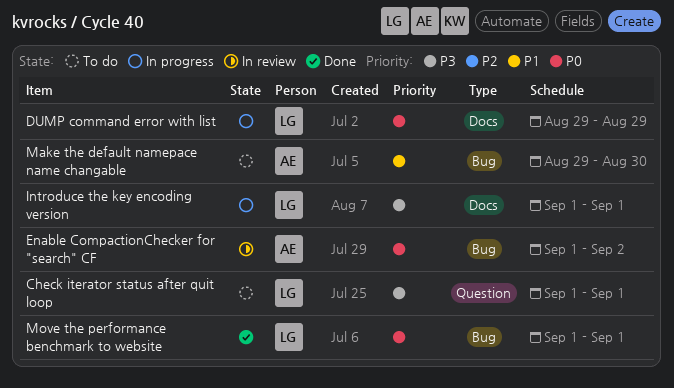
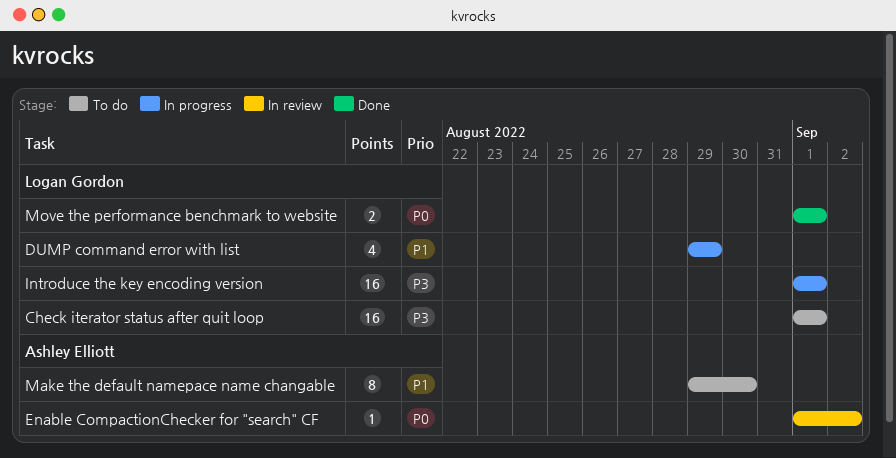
DUMP command error with list, priority: P0 -> P1

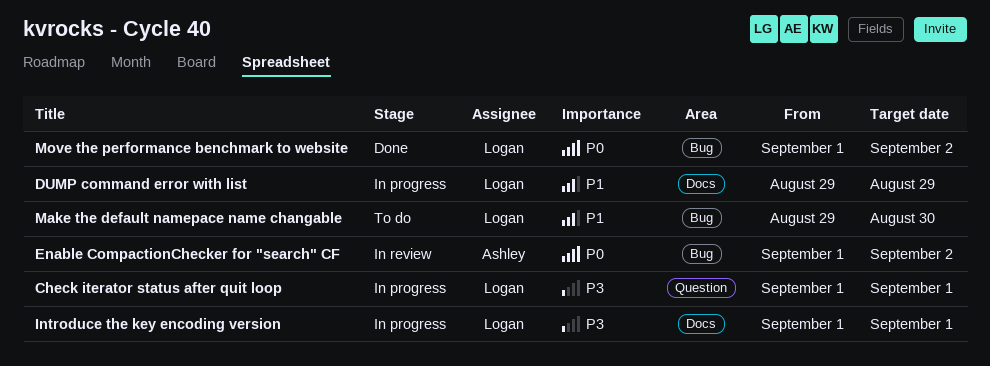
Check iterator status after quit loop, status: To do -> In progress
Make the default namepace name changable, owner: Ashley Elliott -> Logan Gordon
Move the performance benchmark to website, due: Sep 1 -> Sep 2

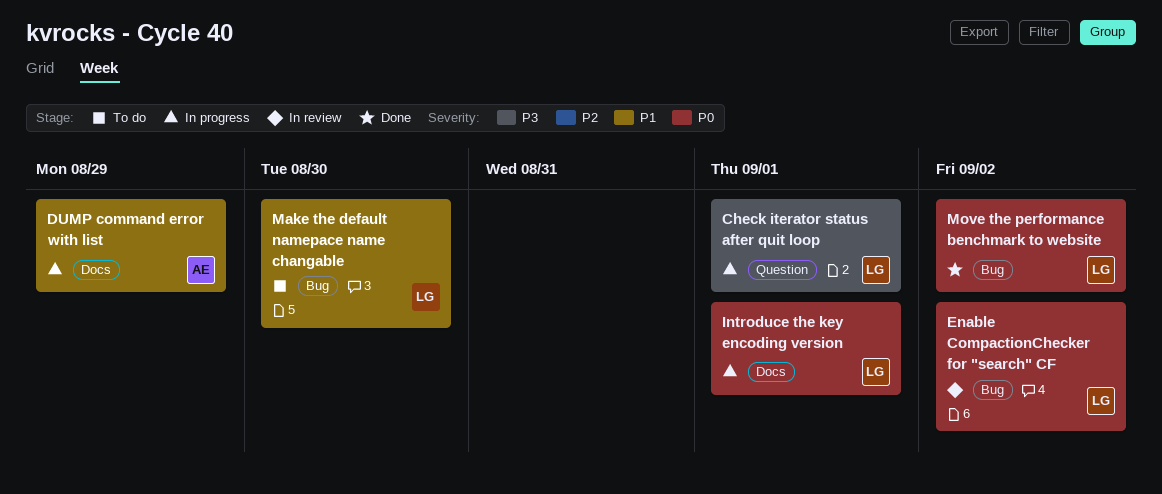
DUMP command error with list, owner: Logan -> Ashley
Enable CompactionChecker for "search" CF, owner: Ashley -> Logan
Introduce the key encoding version, priority: P3 -> P0

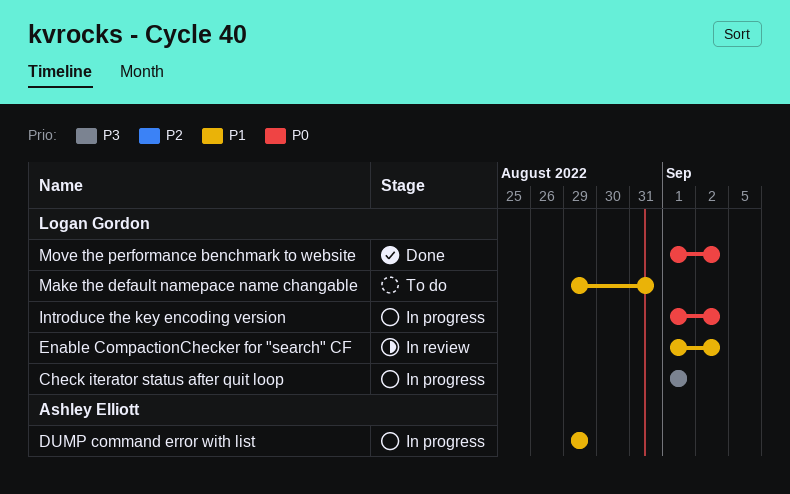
Enable CompactionChecker for "search" CF, priority: P0 -> P1
Introduce the key encoding version, due: Sep 1 -> Sep 2
Make the default namepace name changable, due: Aug 30 -> Aug 31

